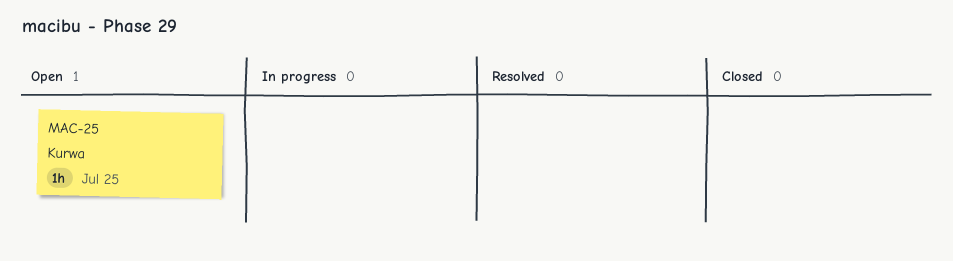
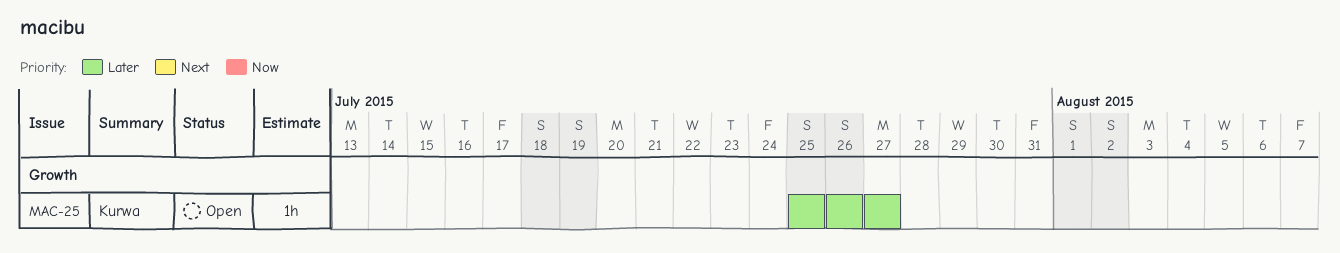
MAC-25, due: Jul 25 -> Jul 27

